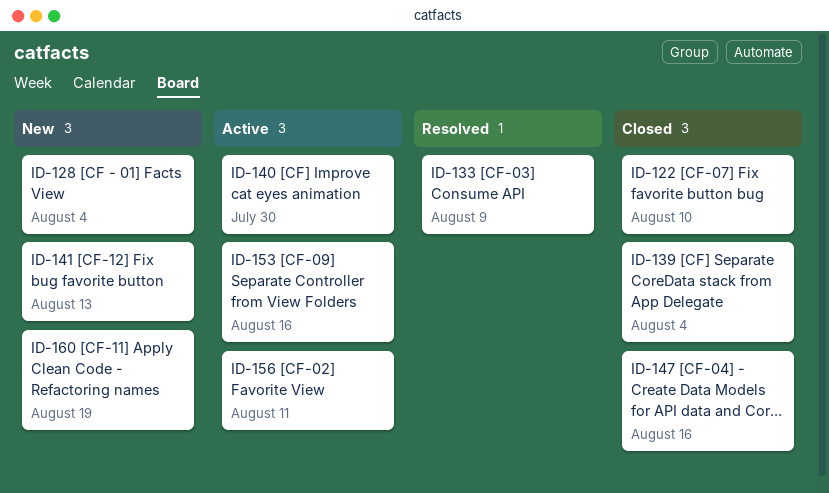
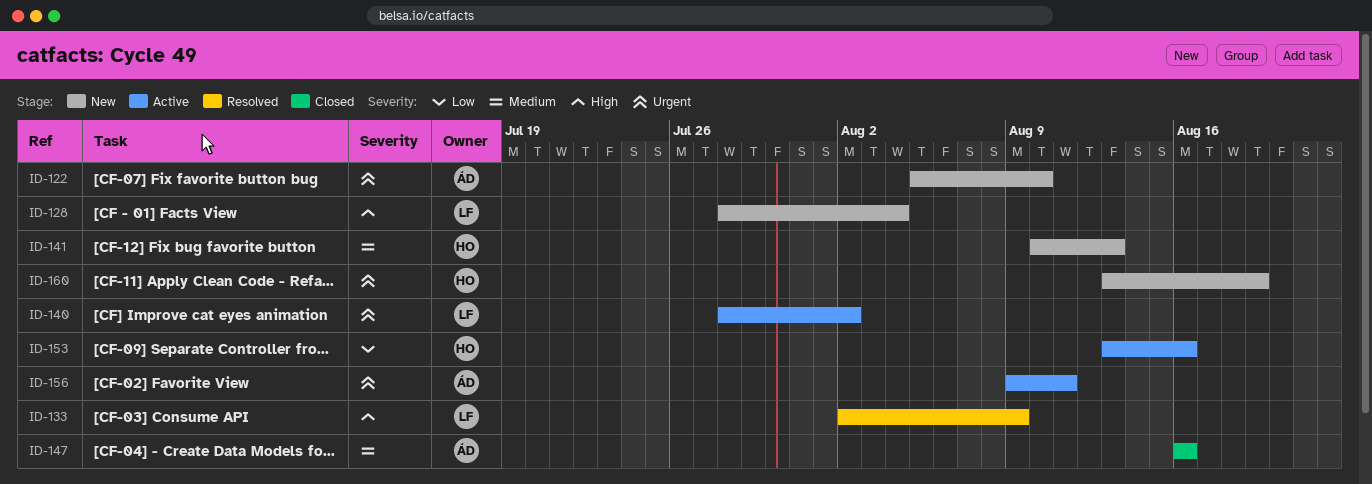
ID-122, status: Closed -> New
ID-139: present -> none
ID-140, due: Jul 30 -> Aug 2

